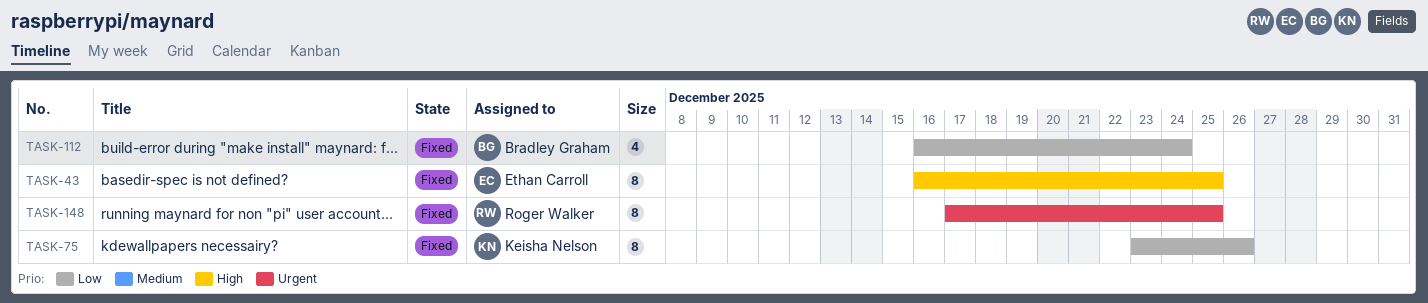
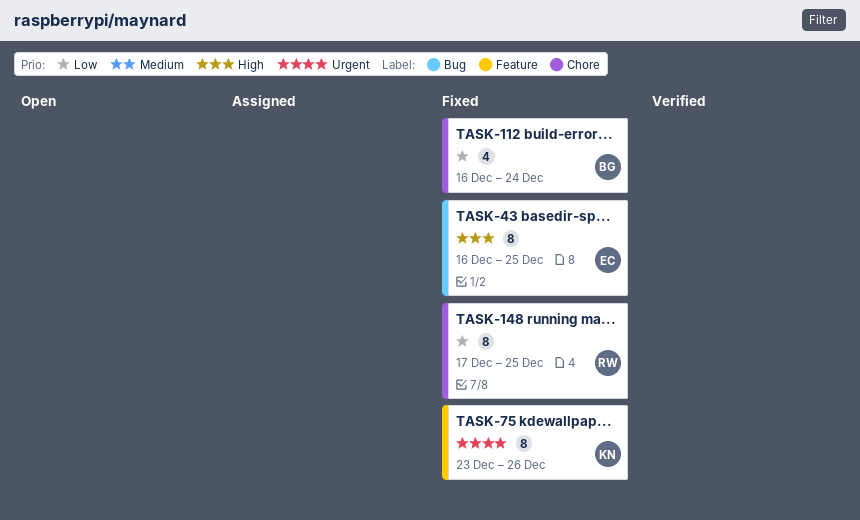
TASK-75, priority: Low -> Urgent
TASK-148, priority: Urgent -> Low

